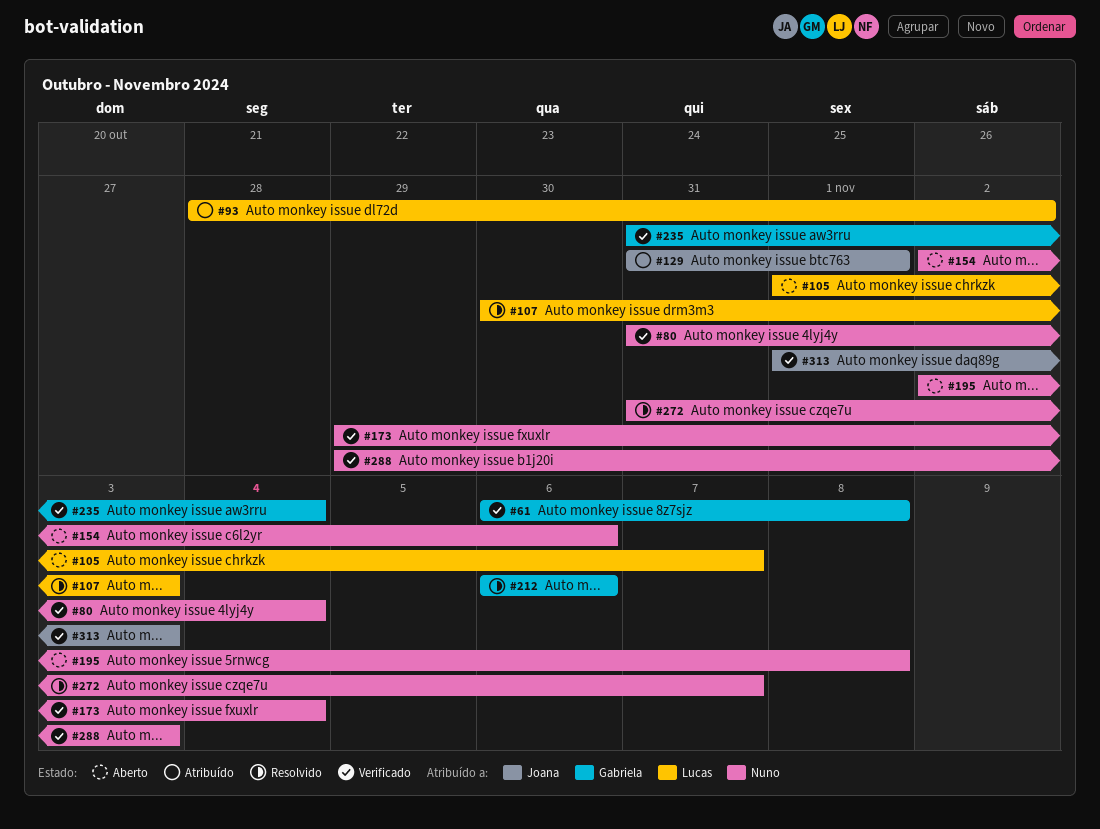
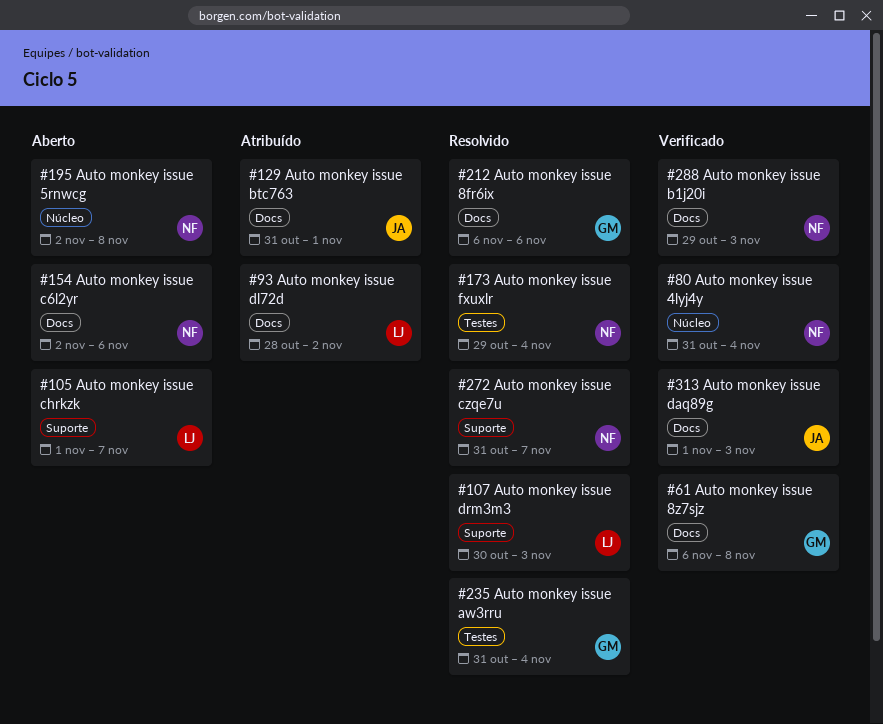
#173, status: Verificado -> Resolvido
#235, status: Verificado -> Resolvido

